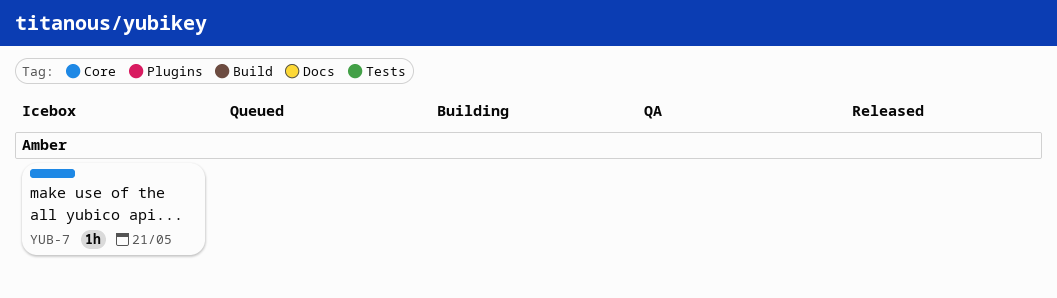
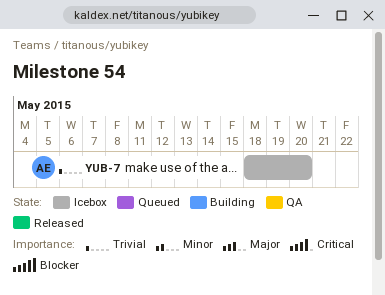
YUB-7, due: May 21 -> May 20

